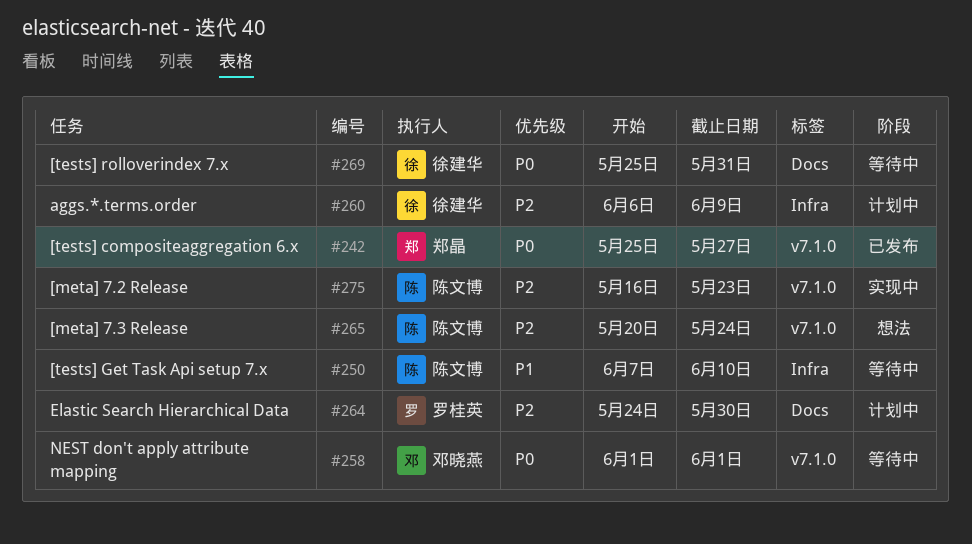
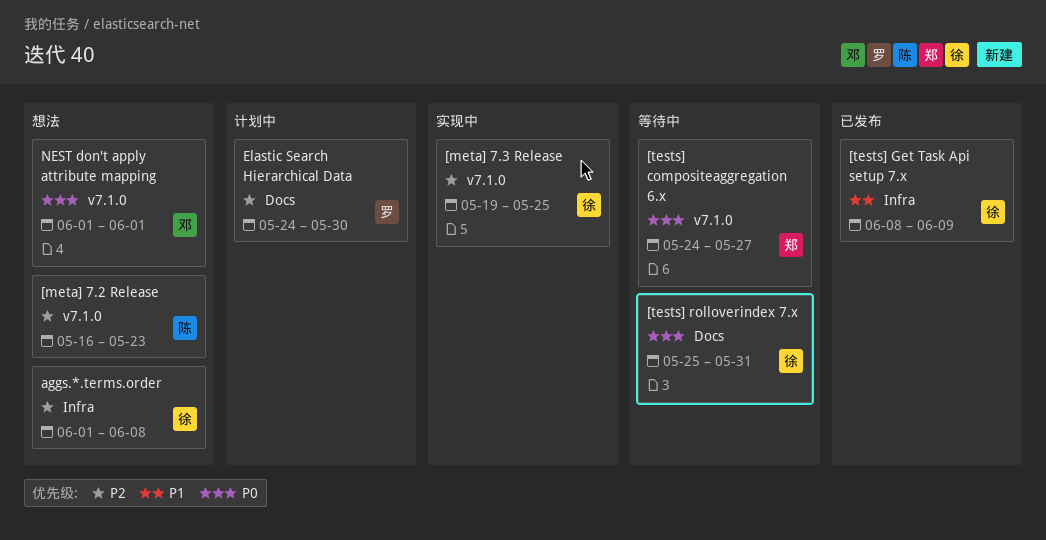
[meta] 7.2 Release, status: 实现中 -> 想法
[meta] 7.3 Release, status: 想法 -> 实现中
[meta] 7.3 Release, owner: 陈文博 -> 徐建华
[meta] 7.3 Release, start: May 20 -> May 19
[meta] 7.3 Release, due: May 24 -> May 25
[tests] compositeaggregation 6.x, status: 已发布 -> 等待中
[tests] compositeaggregation 6.x, start: May 25 -> May 24
[tests] Get Task Api setup 7.x, status: 等待中 -> 已发布
[tests] Get Task Api setup 7.x, owner: 陈文博 -> 徐建华
[tests] Get Task Api setup 7.x, start: Jun 7 -> Jun 8
[tests] Get Task Api setup 7.x, due: Jun 10 -> Jun 9
aggs.*.terms.order, status: 计划中 -> 想法
aggs.*.terms.order, start: Jun 6 -> Jun 1
aggs.*.terms.order, due: Jun 9 -> Jun 8
NEST don't apply attribute mapping, status: 等待中 -> 想法

